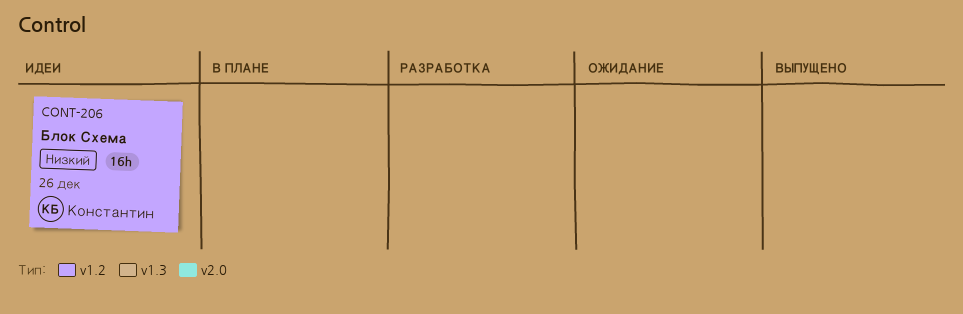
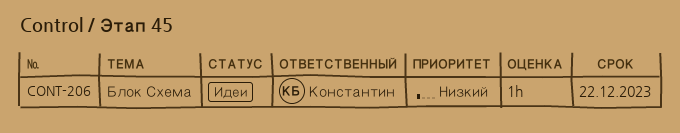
CONT-206, estimate: 16h -> 1h
CONT-206, due: Dec 26 -> Dec 22

